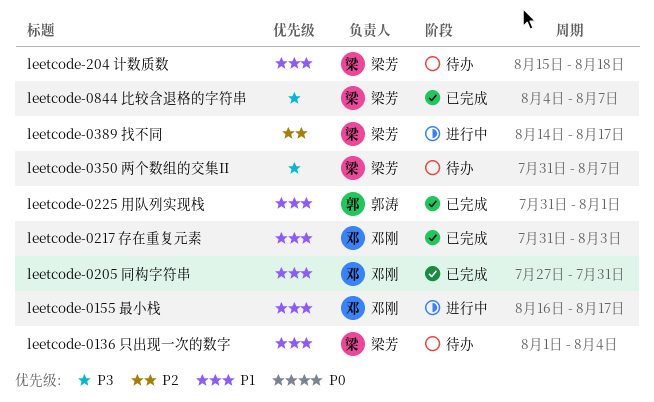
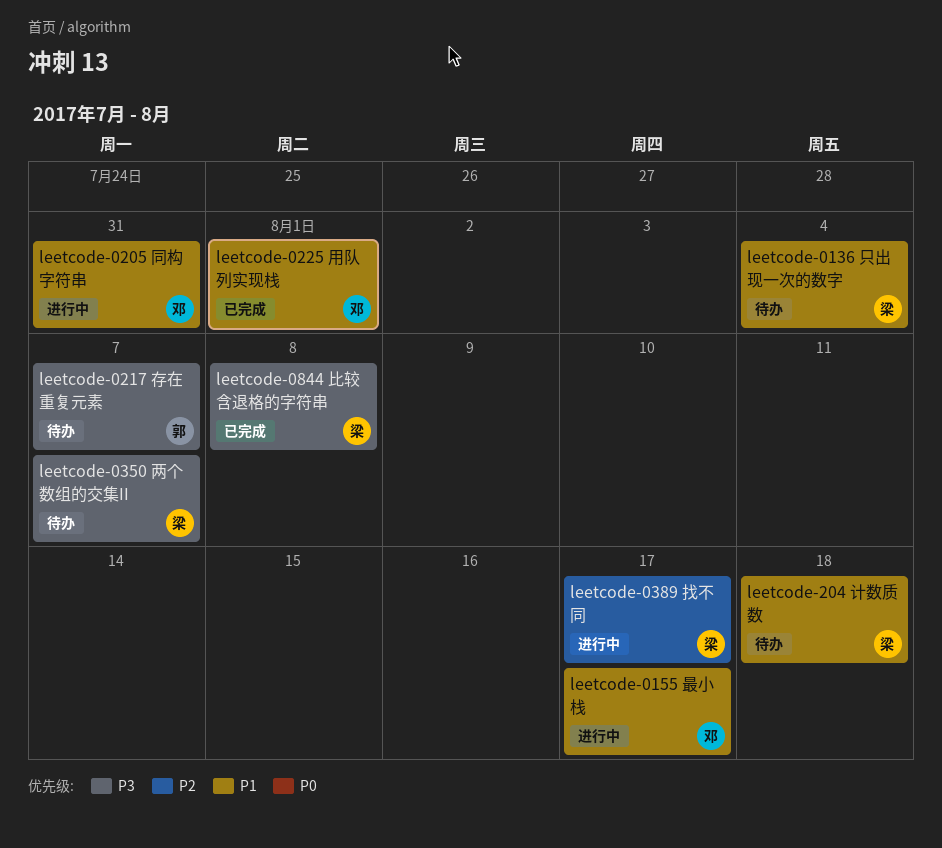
leetcode-0205 同构字符串, status: 已完成 -> 进行中
leetcode-0217 存在重复元素, status: 已完成 -> 待办
leetcode-0217 存在重复元素, owner: 邓刚 -> 郭涛
leetcode-0217 存在重复元素, priority: P1 -> P3
leetcode-0217 存在重复元素, due: Aug 3 -> Aug 7
leetcode-0225 用队列实现栈, owner: 郭涛 -> 邓刚
leetcode-0844 比较含退格的字符串, due: Aug 7 -> Aug 8

